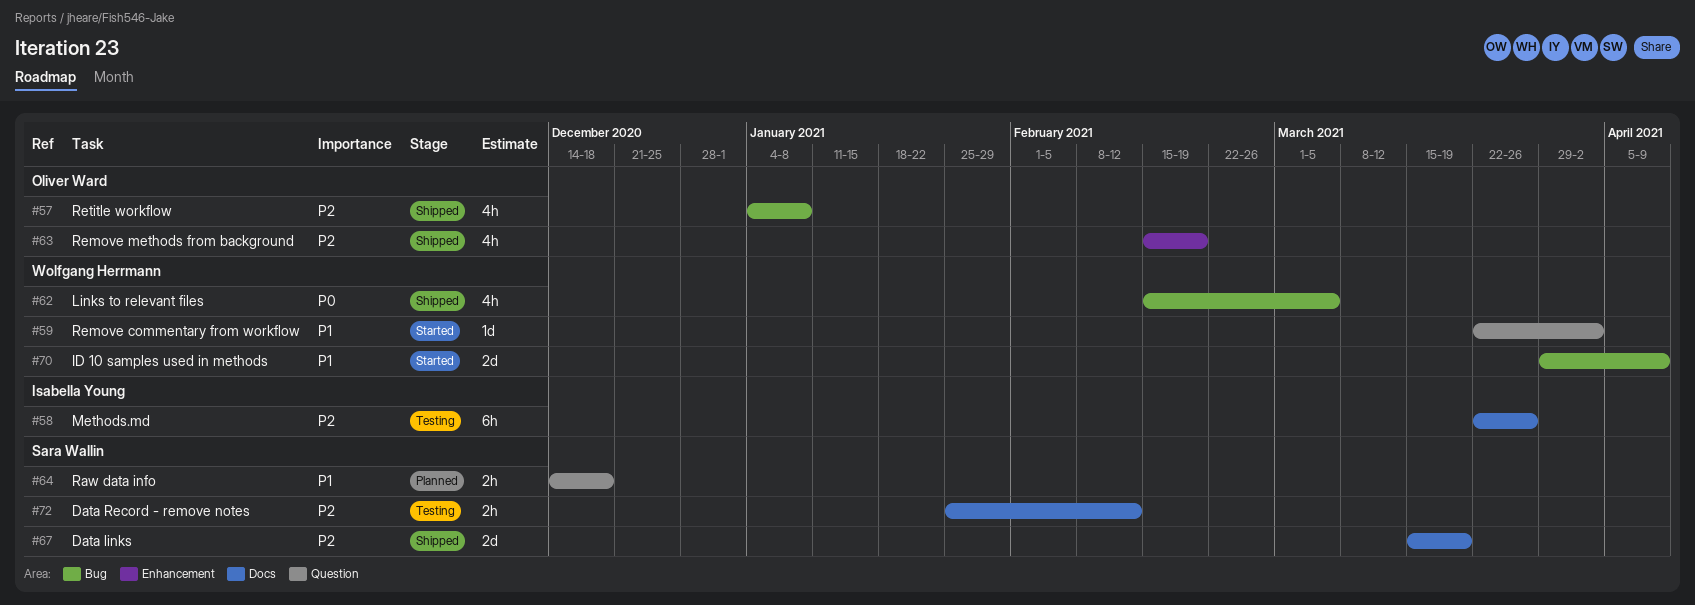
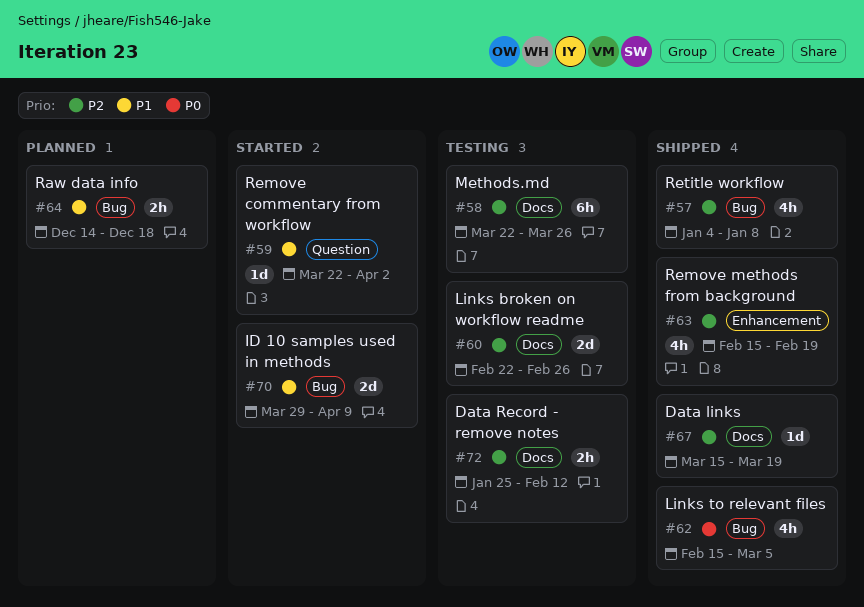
#60: none -> present
#64, label: Question -> Bug
#67, estimate: 2d -> 1d

